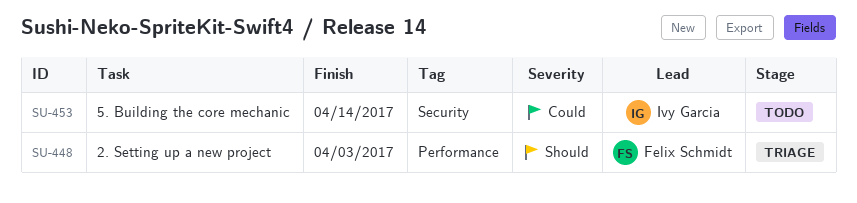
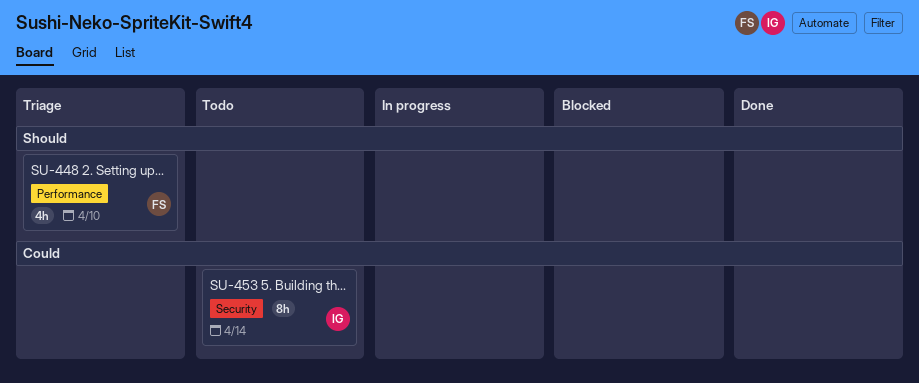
SU-448, due: Apr 3 -> Apr 10

